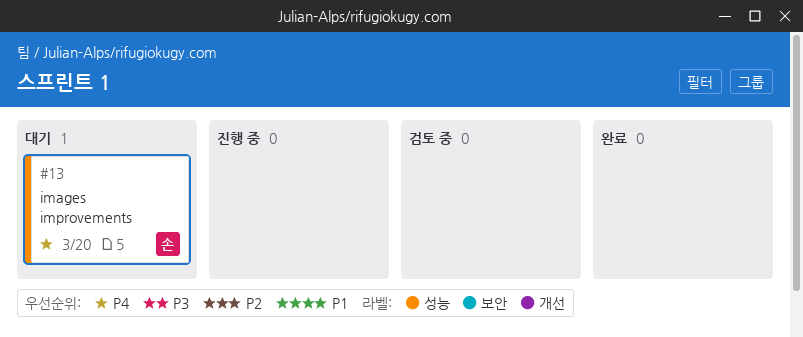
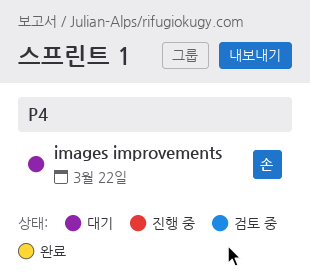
images improvements, due: Mar 20 -> Mar 22

